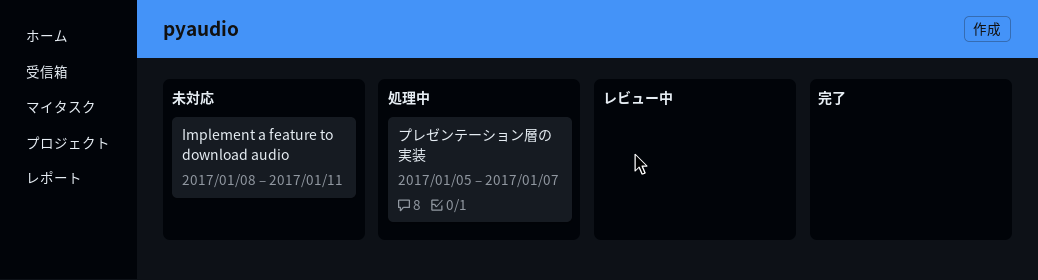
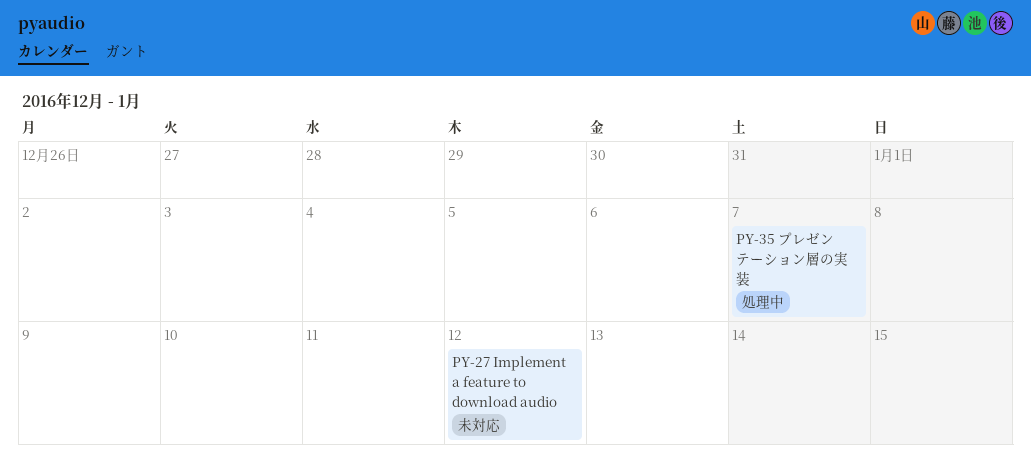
Implement a feature to download audio, due: Jan 11 -> Jan 12

